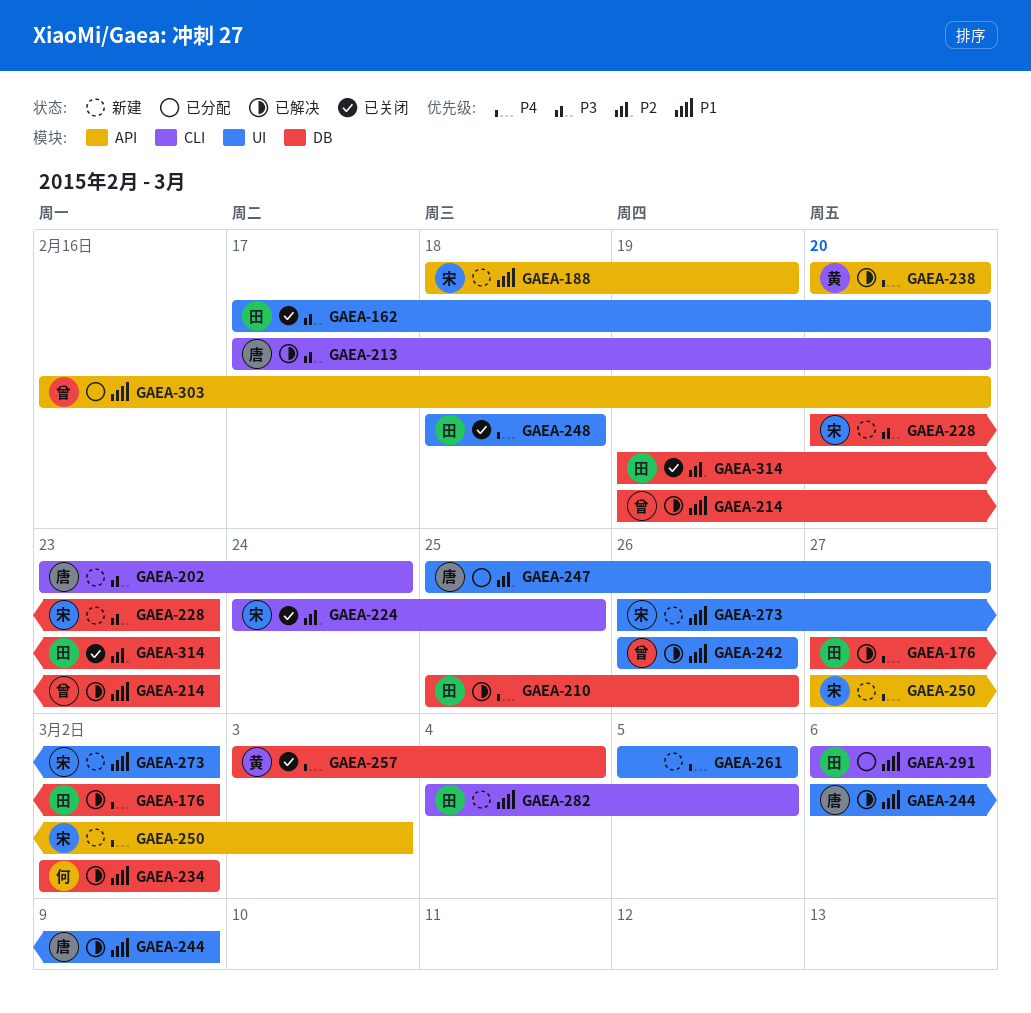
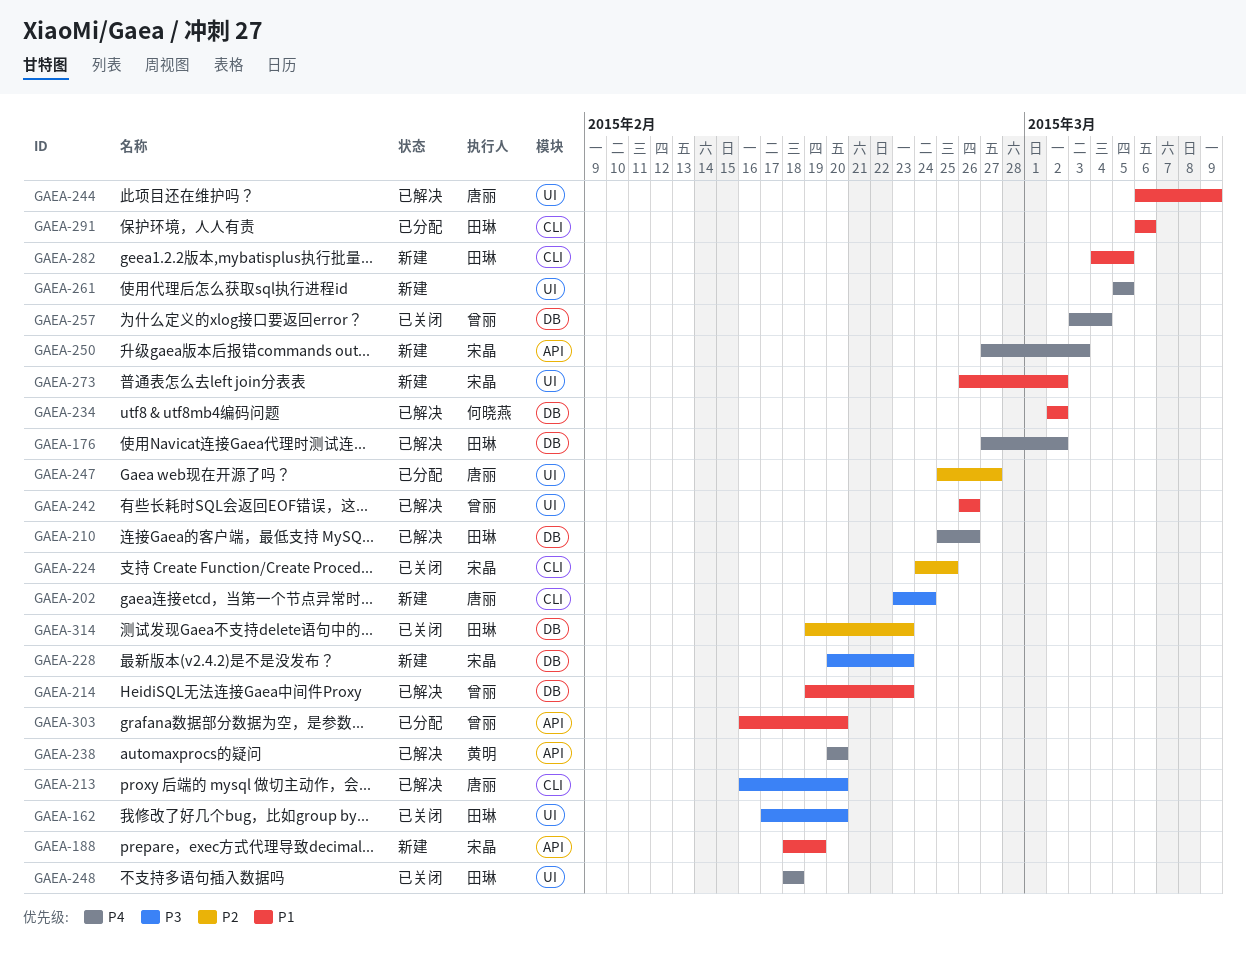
GAEA-213, start: Feb 17 -> Feb 16
GAEA-257, owner: 黄明 -> 曾丽

